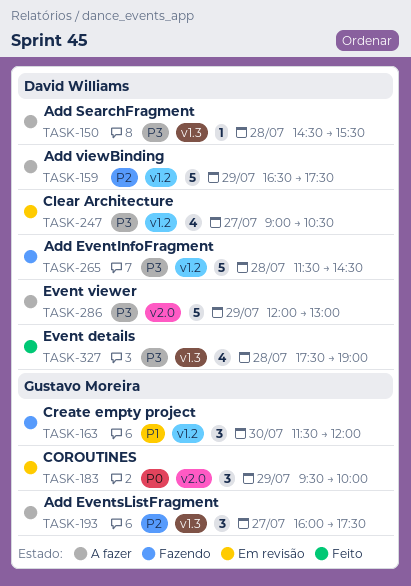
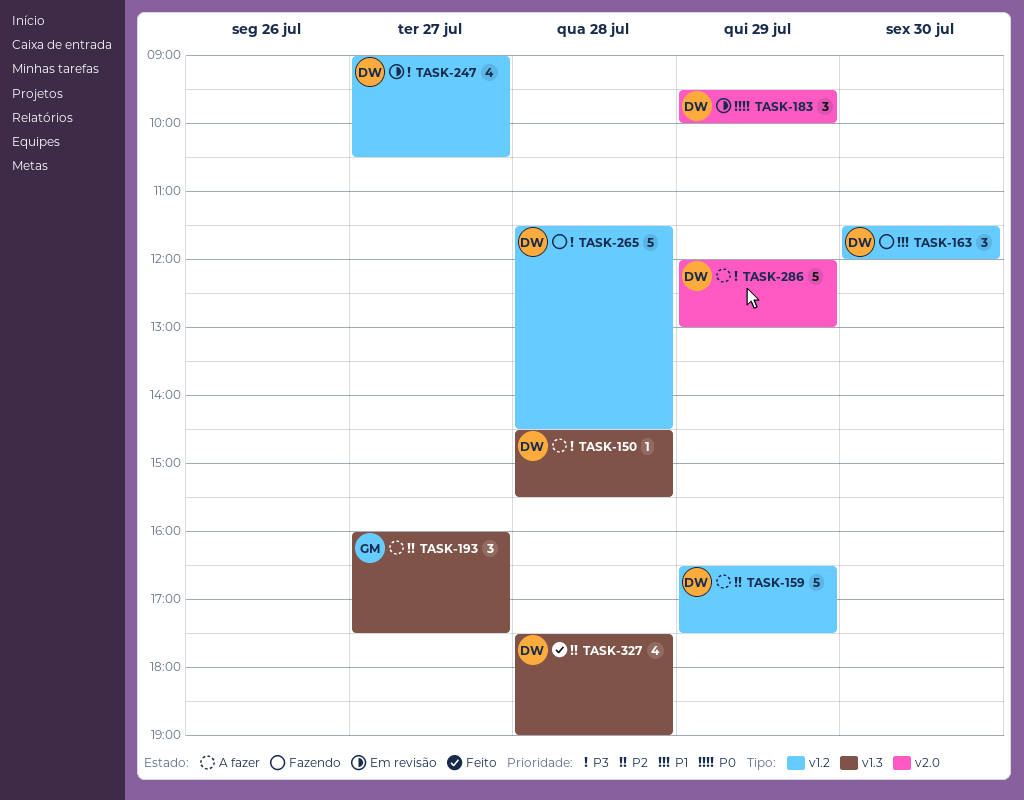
TASK-163, owner: Gustavo Moreira -> David Williams
TASK-183, owner: Gustavo Moreira -> David Williams
TASK-327, priority: P3 -> P2

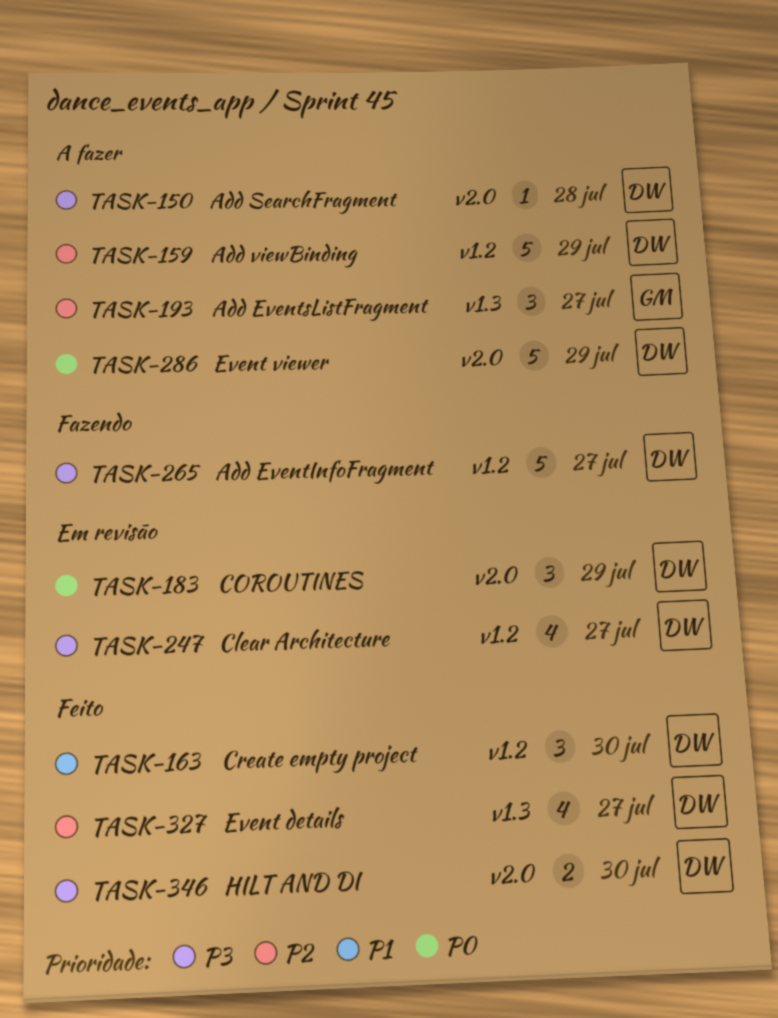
TASK-150, label: v1.3 -> v2.0
TASK-163, status: Fazendo -> Feito
TASK-265, day: Jul 28 -> Jul 27
TASK-286, priority: P3 -> P0
TASK-327, day: Jul 28 -> Jul 27
TASK-346: none -> present

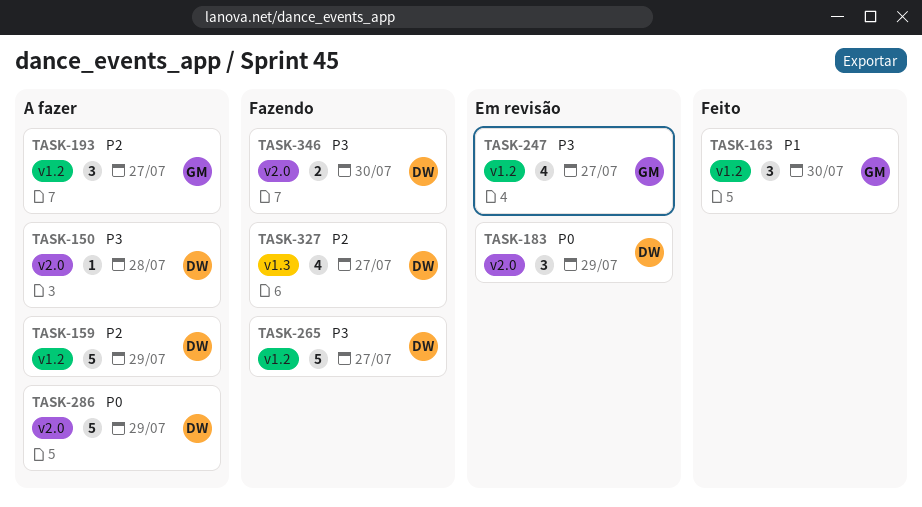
TASK-163, owner: DW -> GM
TASK-193, label: v1.3 -> v1.2
TASK-247, owner: DW -> GM
TASK-327, status: Feito -> Fazendo
TASK-346, status: Feito -> Fazendo

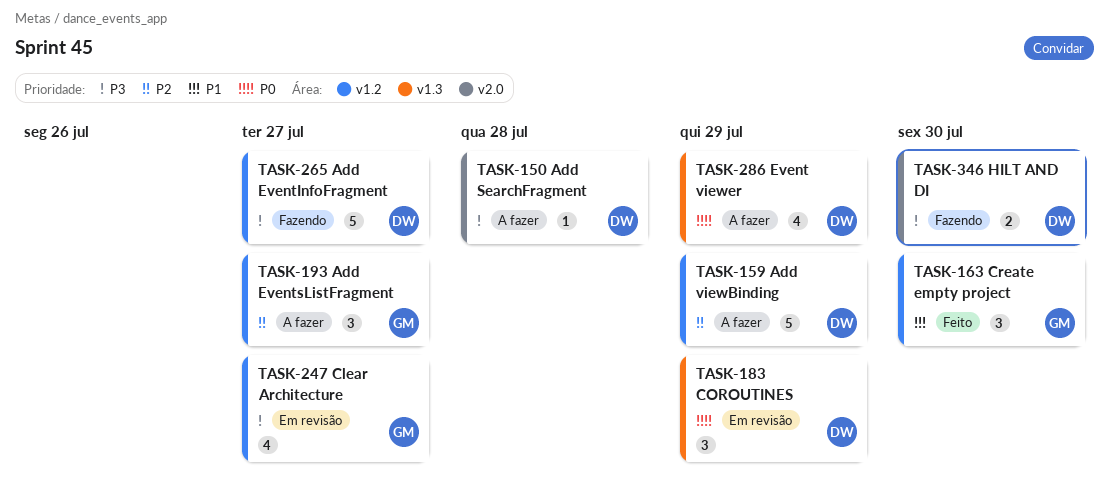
TASK-183, label: v2.0 -> v1.3
TASK-286, label: v2.0 -> v1.3
TASK-286, estimate: 5 -> 4
TASK-327: present -> none

